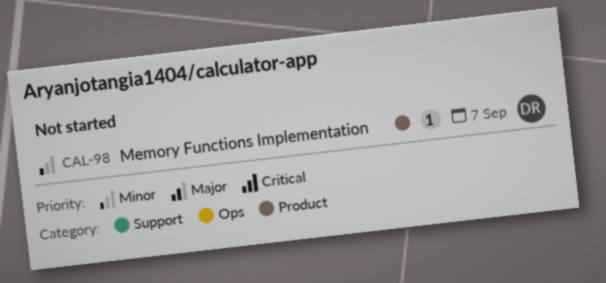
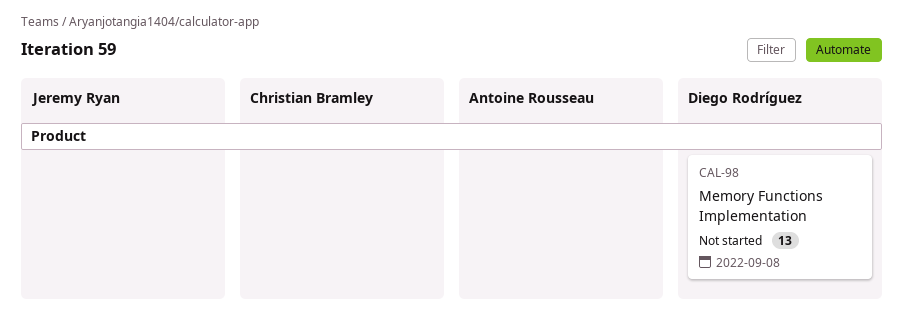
CAL-98, estimate: 1 -> 13
CAL-98, due: Sep 7 -> Sep 8

